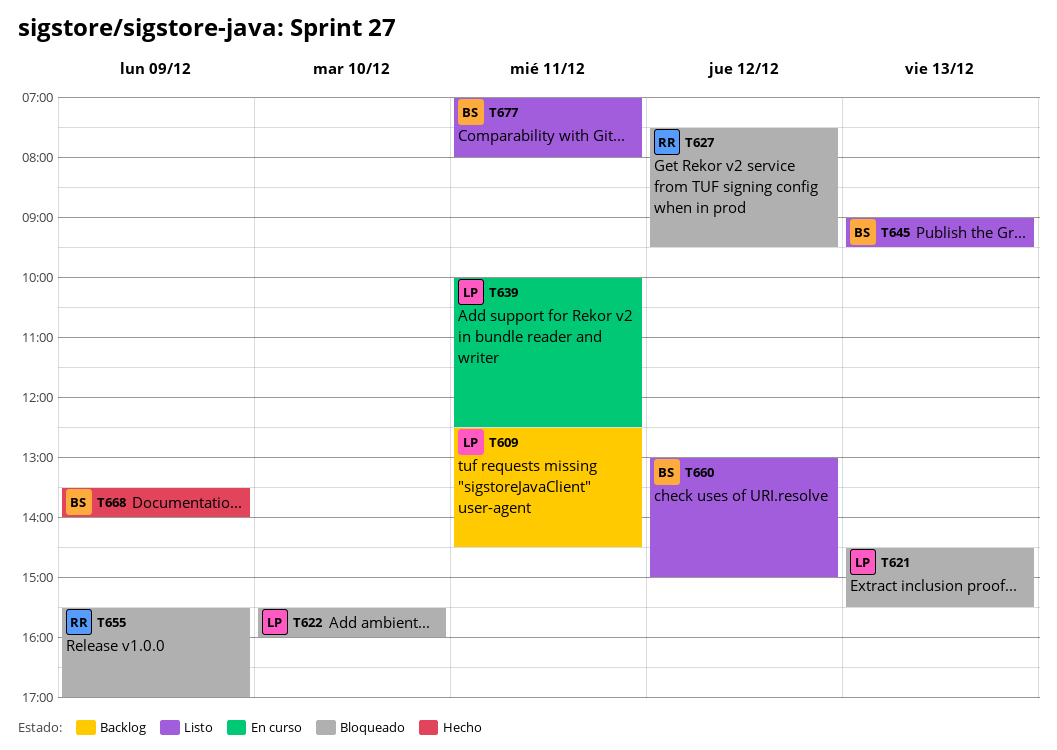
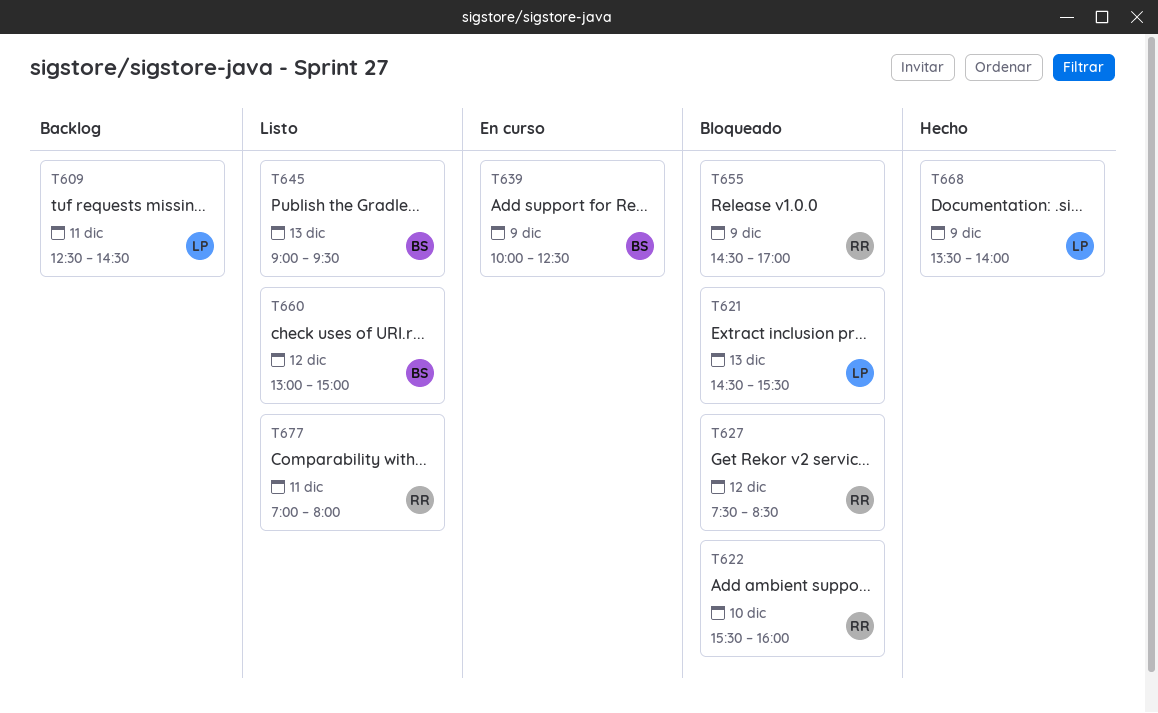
T622, owner: LP -> RR
T627, ends: 09:30 -> 08:30
T639, owner: LP -> BS
T639, day: Dec 11 -> Dec 9
T655, begins: 15:30 -> 14:30
T668, owner: BS -> LP
T677, owner: BS -> RR

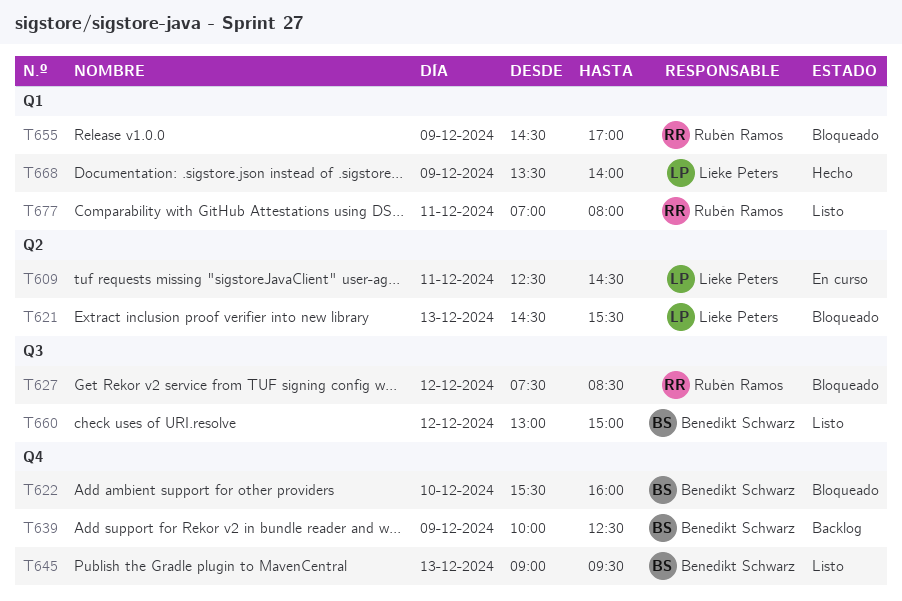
T609, status: Backlog -> En curso
T622, owner: Rubén Ramos -> Benedikt Schwarz
T639, status: En curso -> Backlog

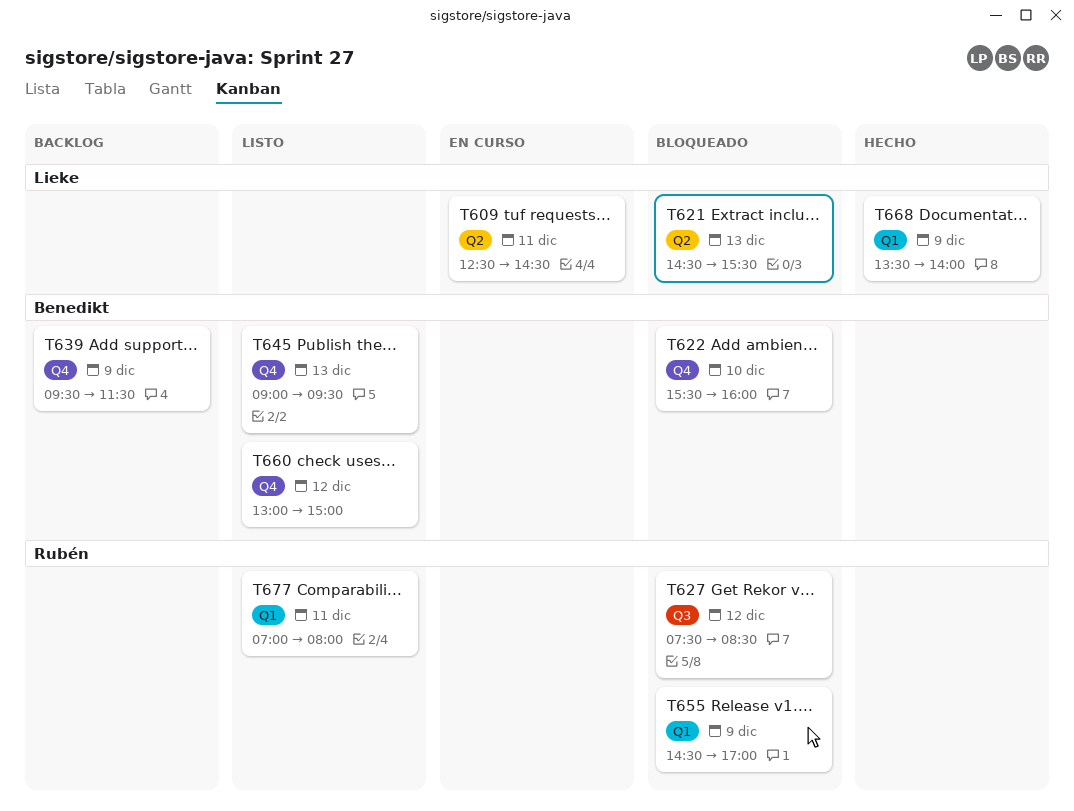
T639, begins: 10:00 -> 09:30
T639, ends: 12:30 -> 11:30
T660, label: Q3 -> Q4

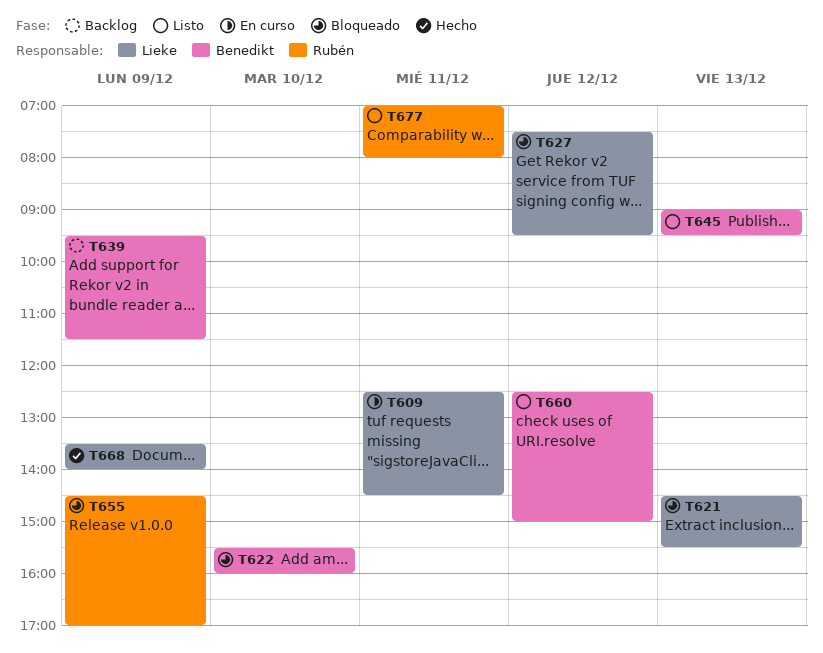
T627, owner: Rubén -> Lieke
T627, ends: 08:30 -> 09:30
T660, begins: 13:00 -> 12:30

